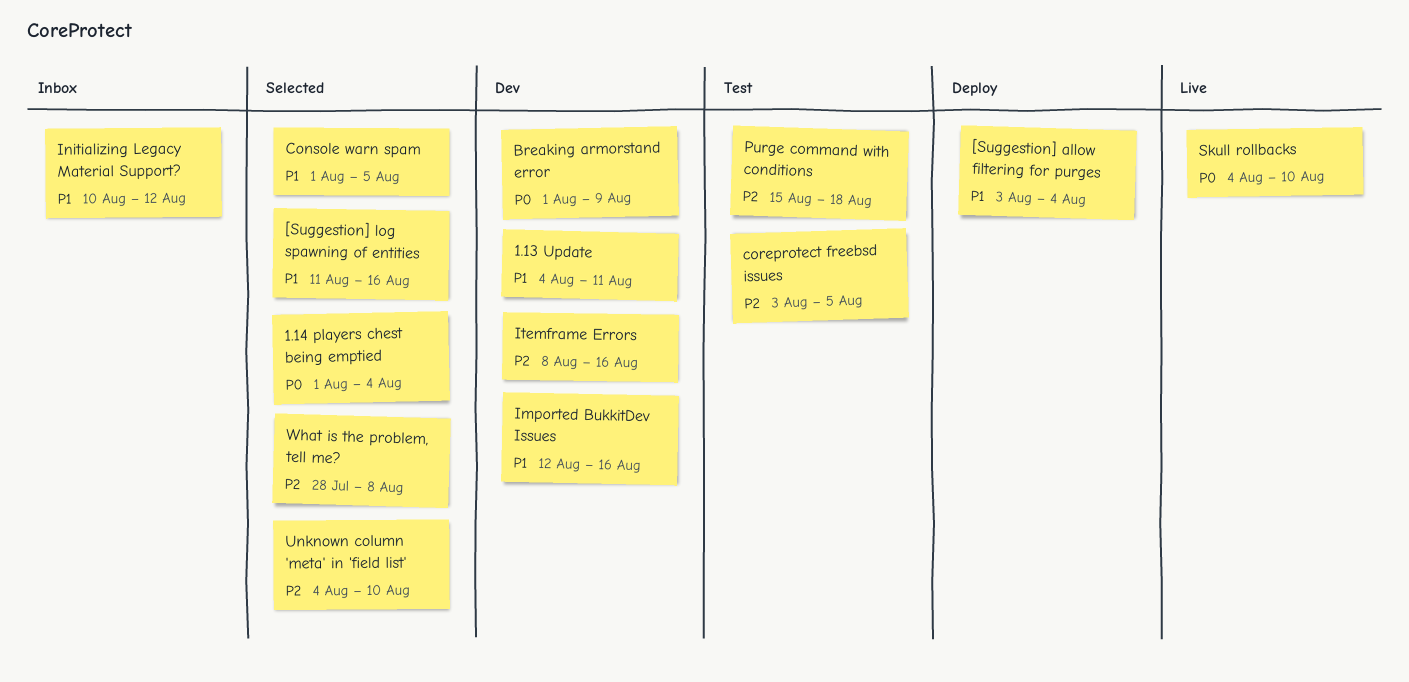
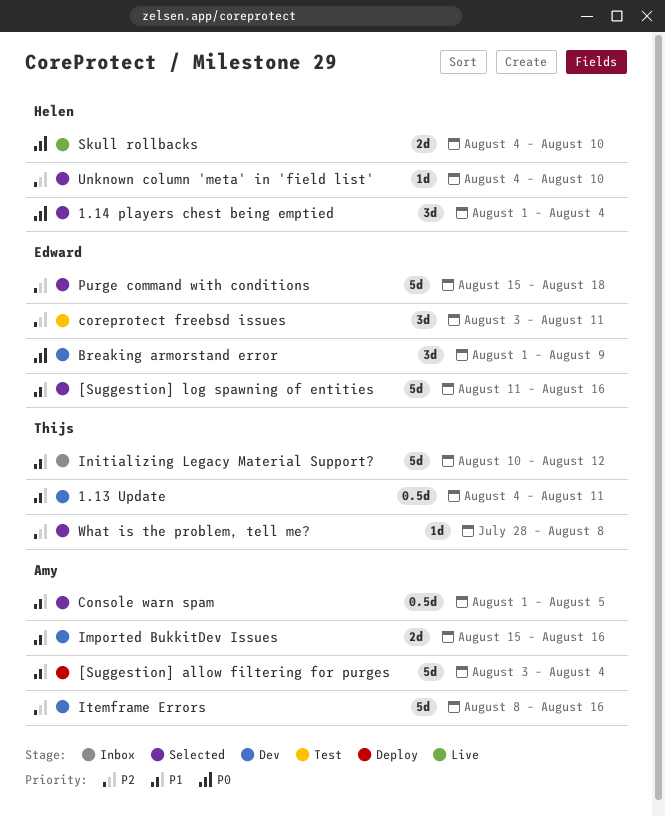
coreprotect freebsd issues, due: Aug 5 -> Aug 11
Imported BukkitDev Issues, start: Aug 12 -> Aug 15
Purge command with conditions, status: Test -> Selected

